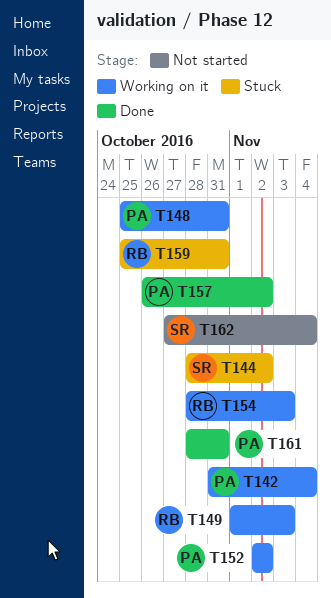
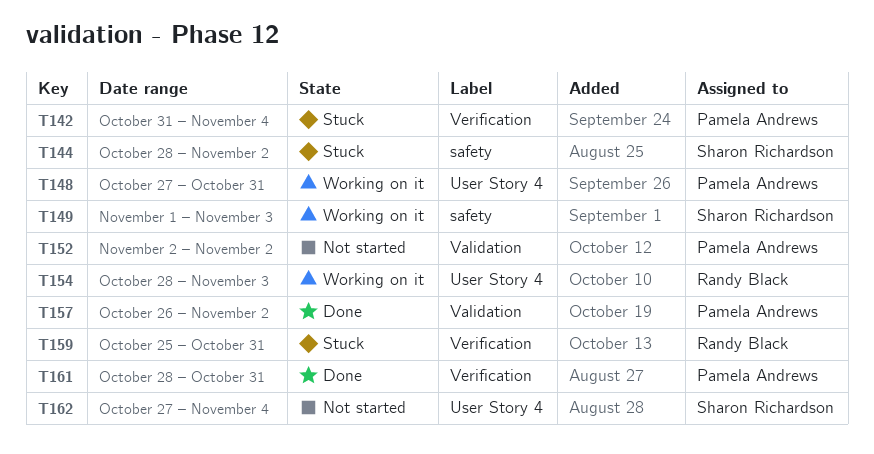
T142, status: Working on it -> Stuck
T148, start: Oct 25 -> Oct 27
T149, owner: Randy Black -> Sharon Richardson
T152, status: Working on it -> Not started

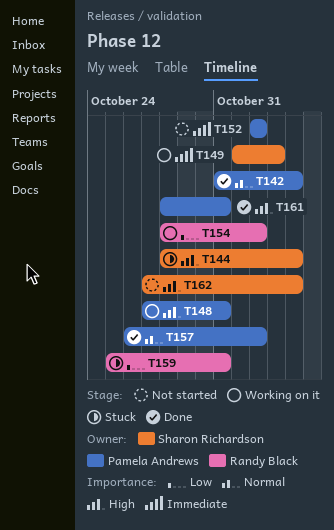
T142, status: Stuck -> Done
T144, due: Nov 2 -> Nov 4
T154, due: Nov 3 -> Nov 2

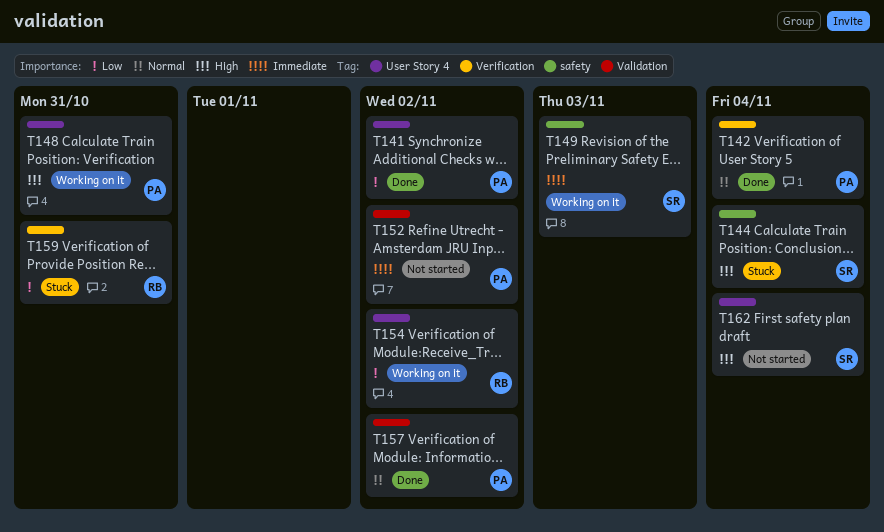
T141: none -> present
T161: present -> none

